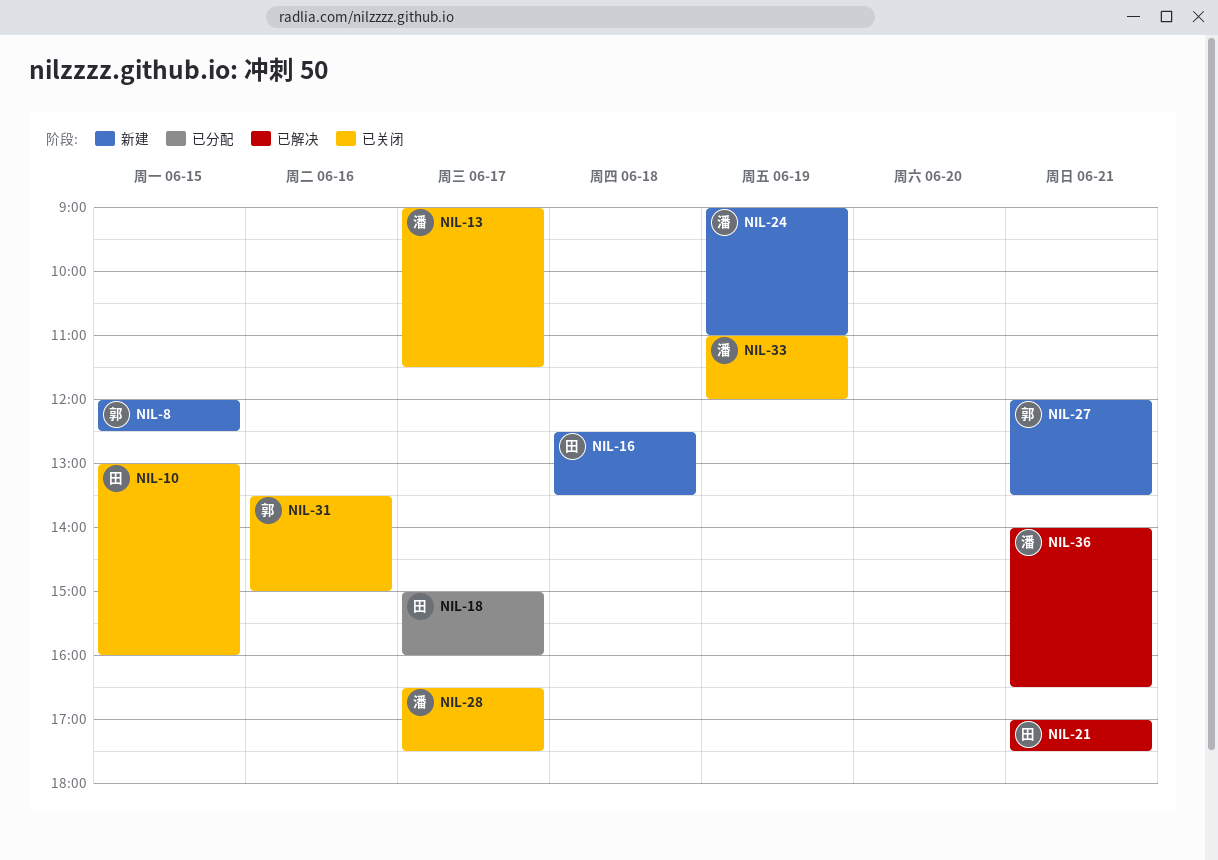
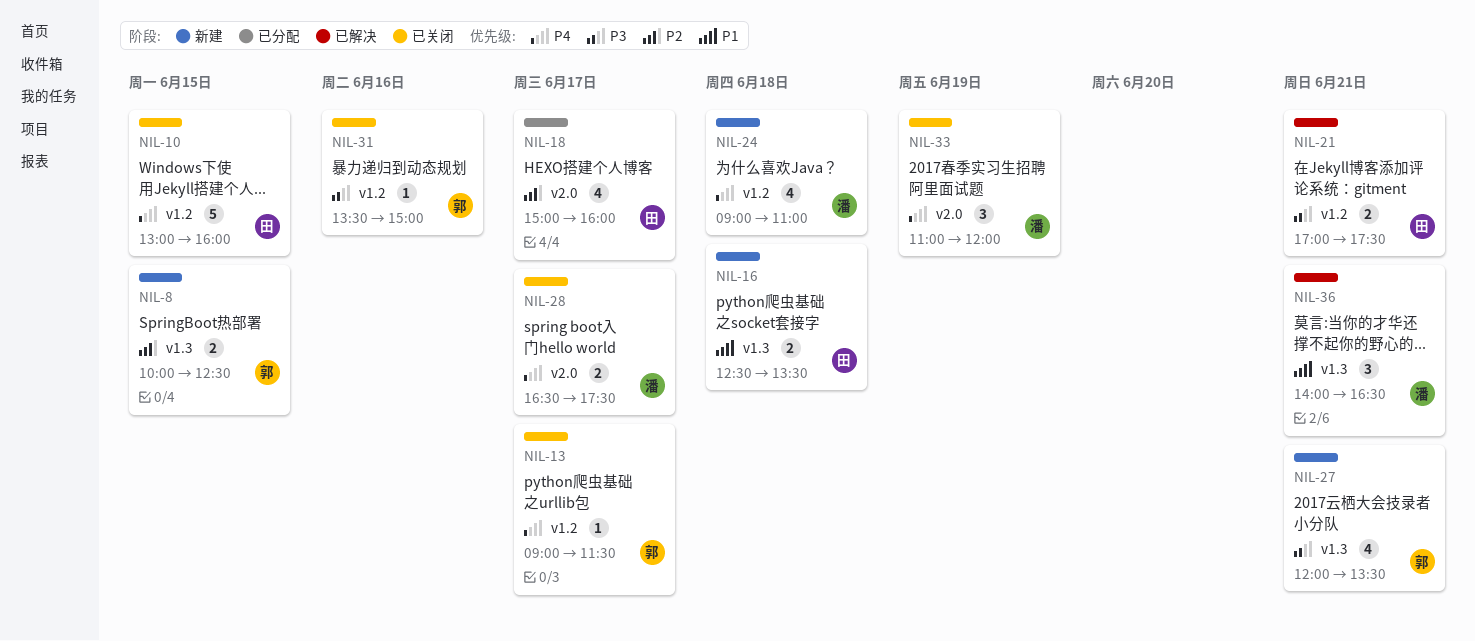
NIL-8, begins: 12:00 -> 10:00
NIL-13, owner: 潘 -> 郭
NIL-24, day: Jun 19 -> Jun 18

